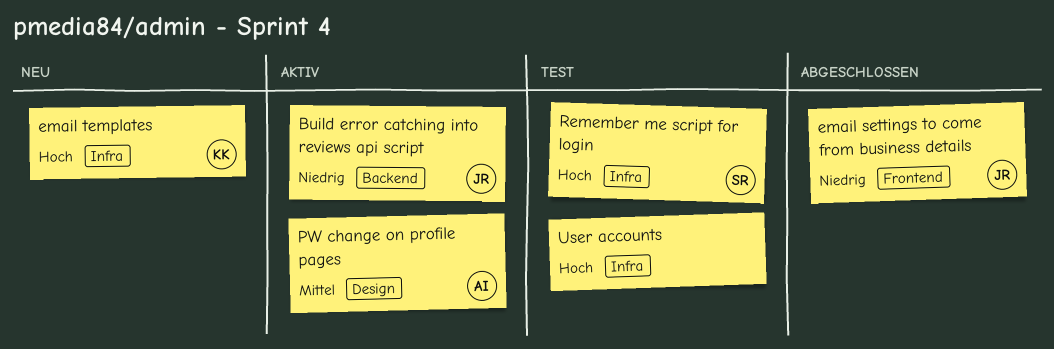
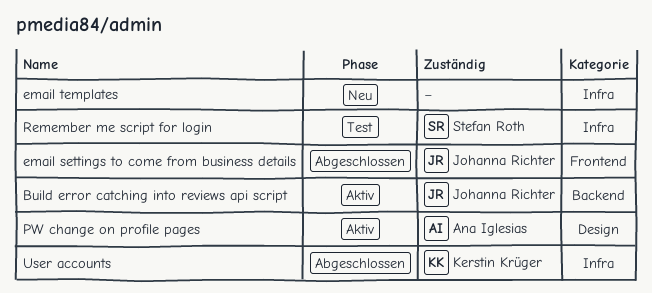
email templates, owner: Kerstin Krüger -> none
User accounts, status: Test -> Abgeschlossen
User accounts, owner: none -> Kerstin Krüger

